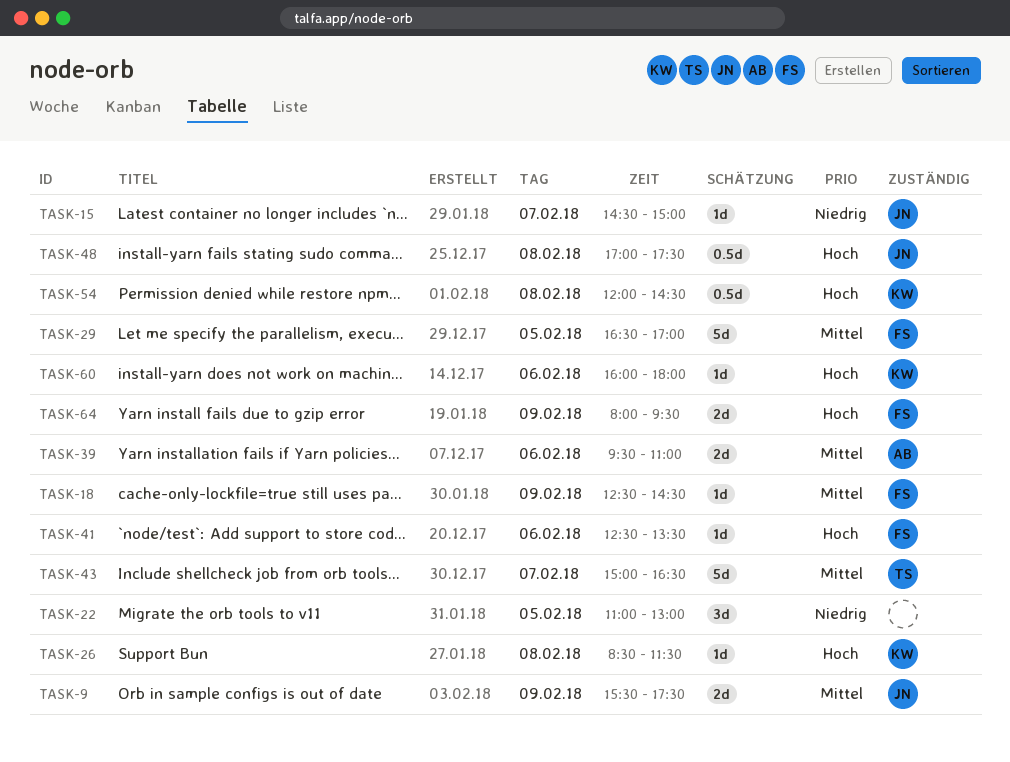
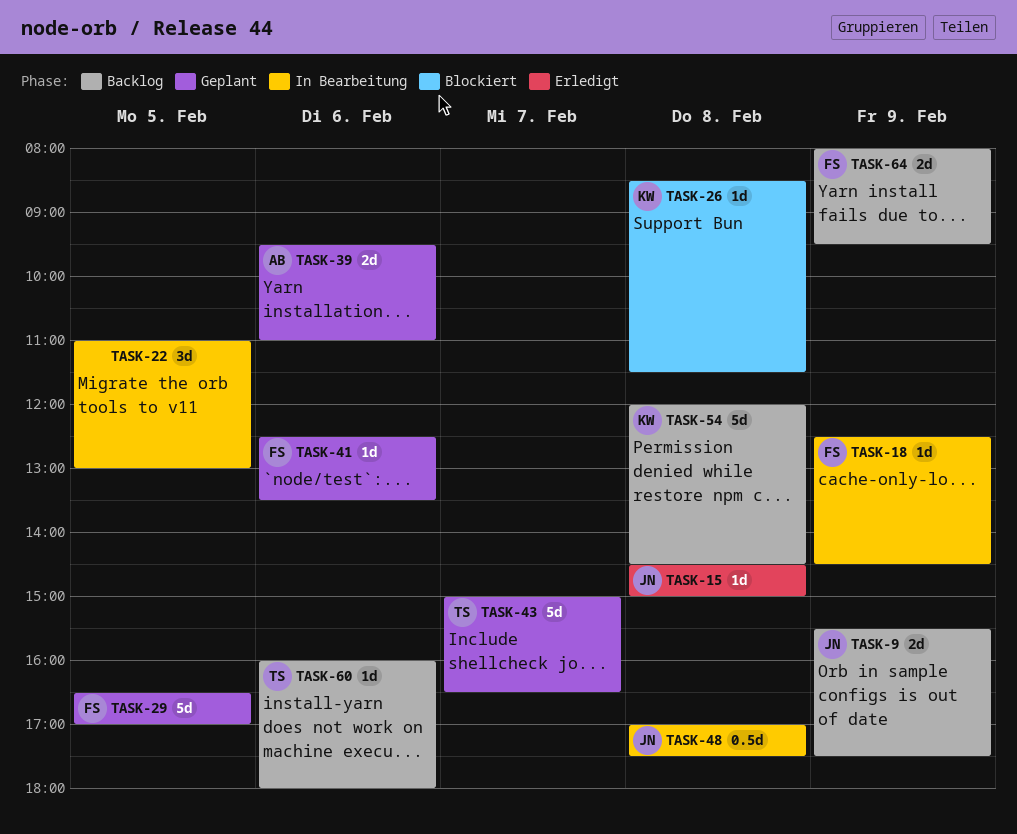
TASK-15, day: Feb 7 -> Feb 8
TASK-54, estimate: 0.5d -> 5d
TASK-60, owner: KW -> TS

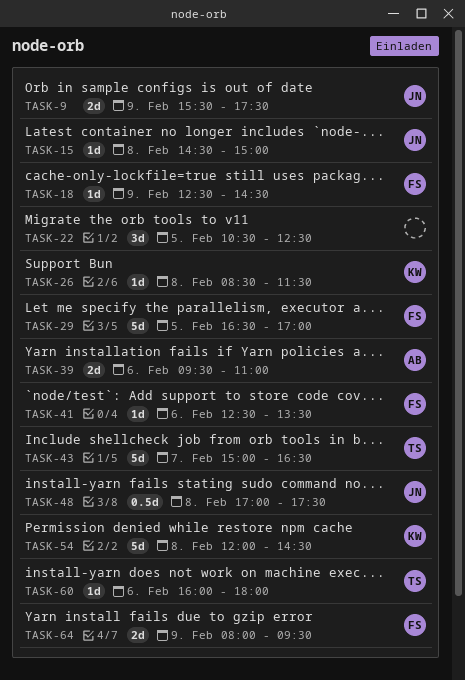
TASK-22, begins: 11:00 -> 10:30
TASK-22, ends: 13:00 -> 12:30

